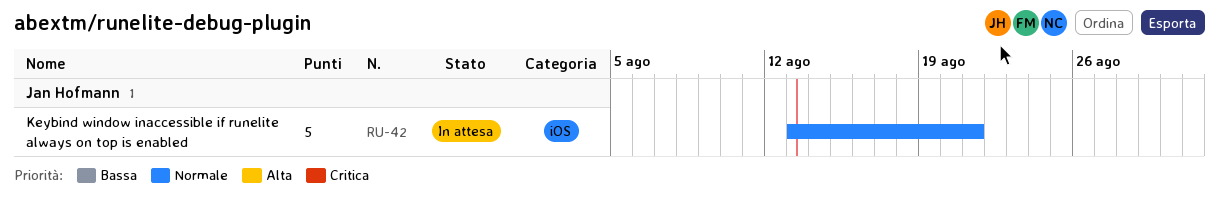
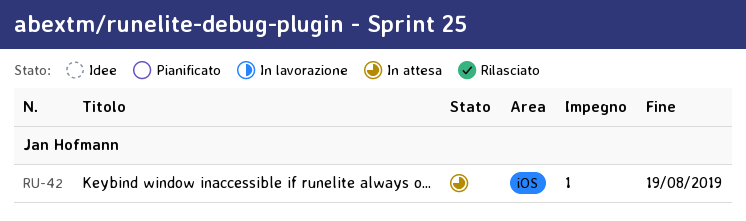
RU-42, estimate: 5 -> 1
RU-42, due: Aug 21 -> Aug 19

